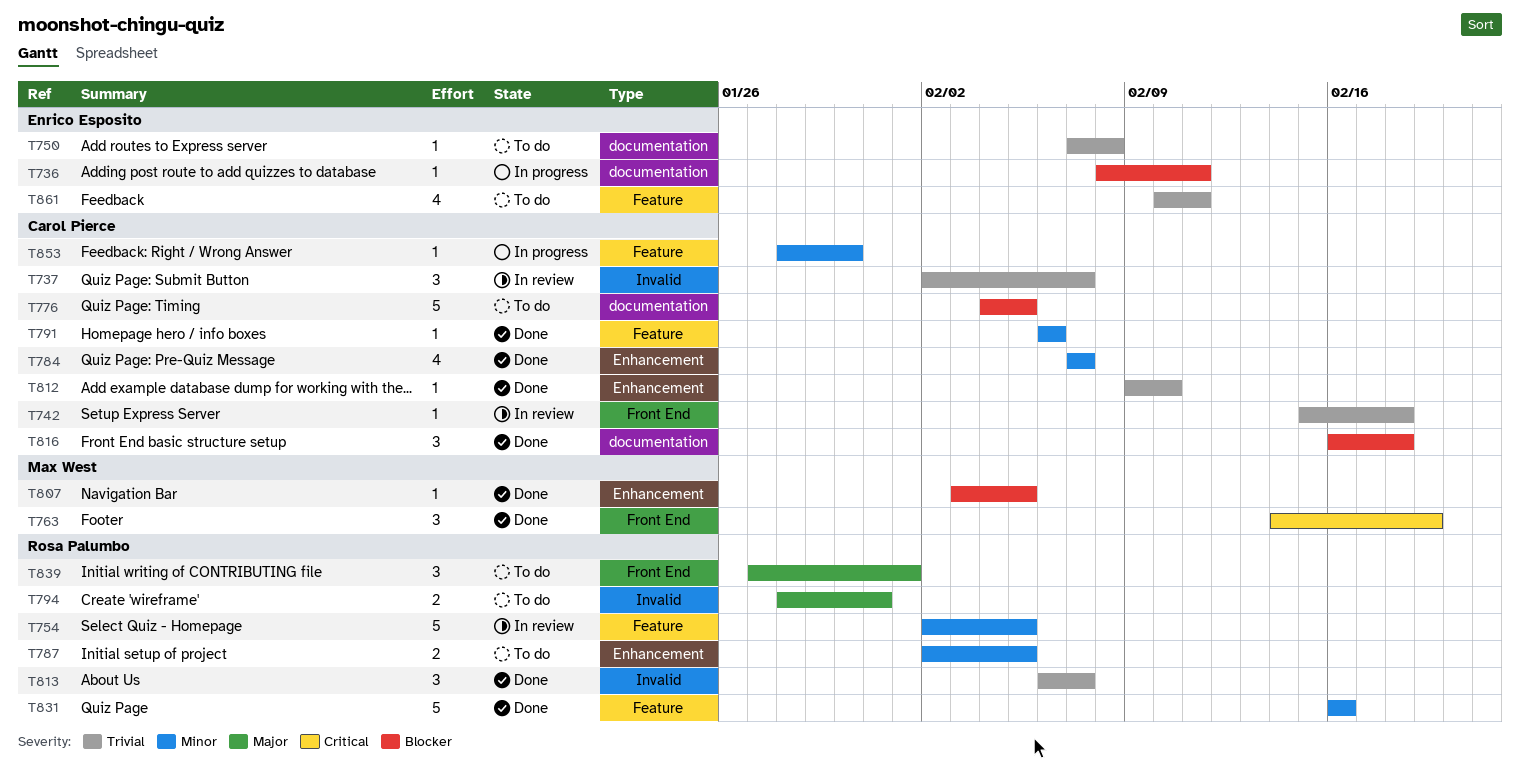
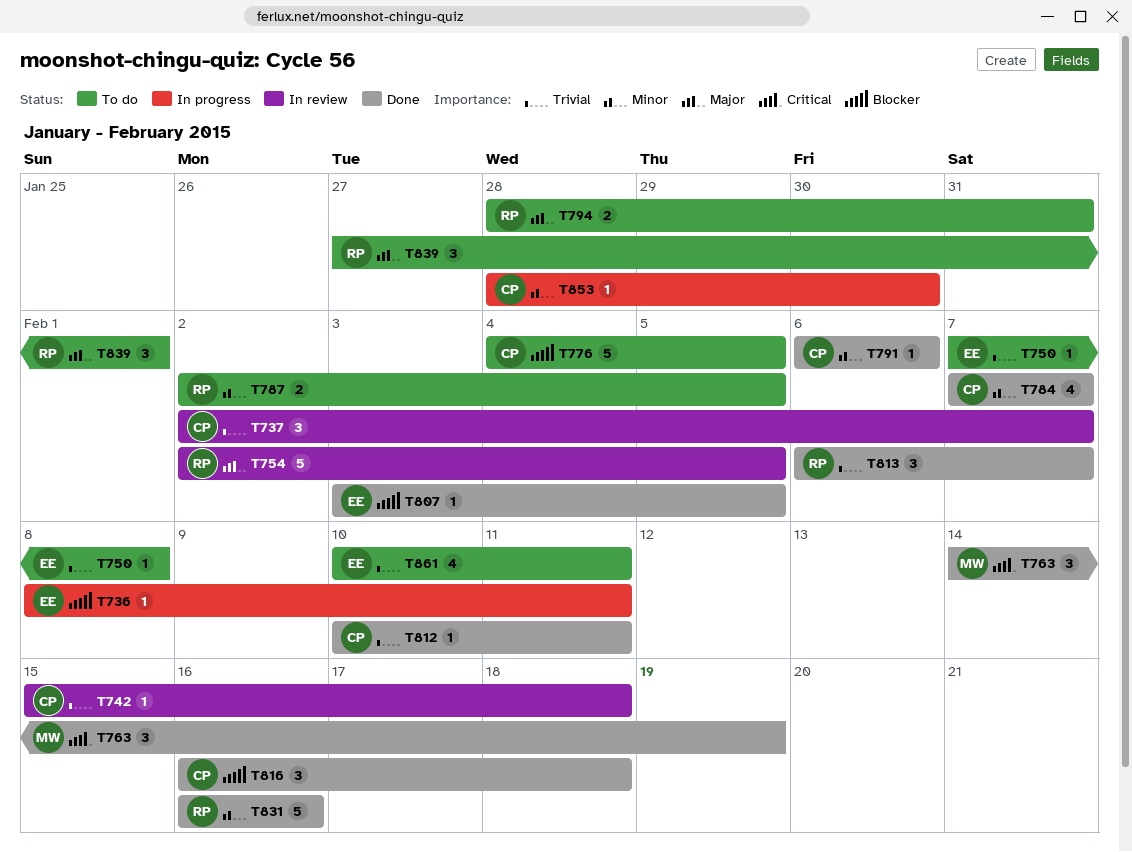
T754, priority: Minor -> Major
T807, owner: Max West -> Enrico Esposito
T812, start: Feb 9 -> Feb 10
T812, due: Feb 10 -> Feb 11

